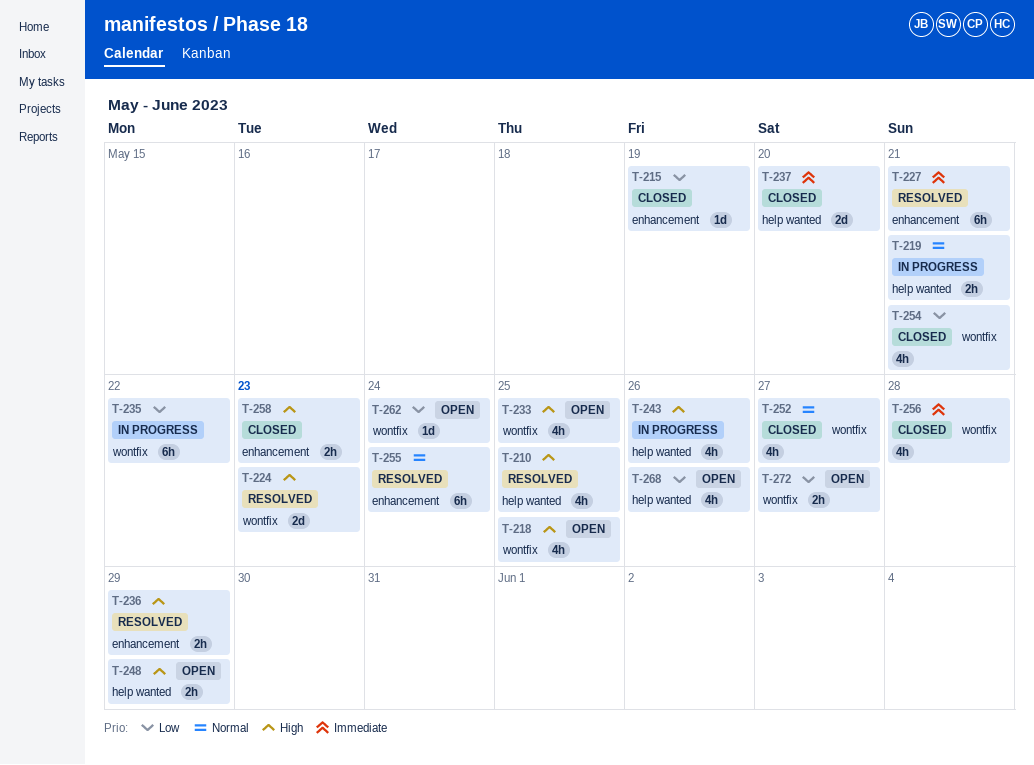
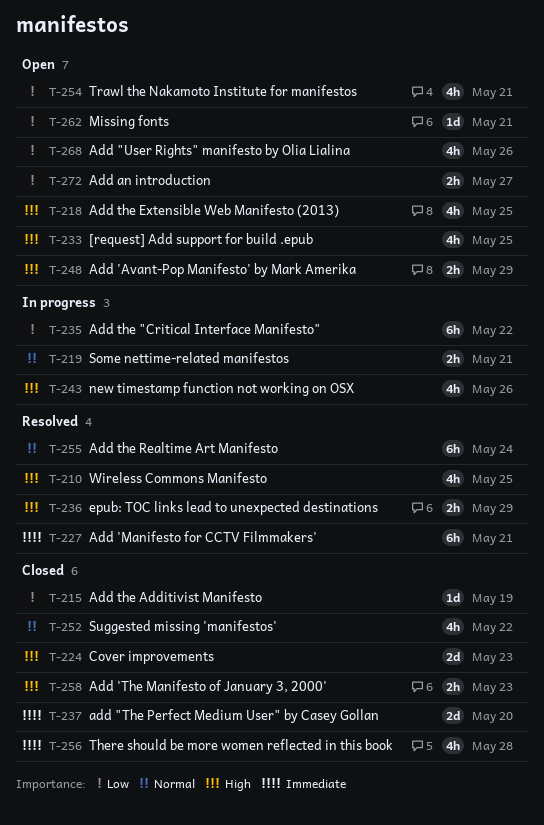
T-224, status: Resolved -> Closed
T-252, due: May 27 -> May 22
T-254, status: Closed -> Open
T-262, due: May 24 -> May 21

